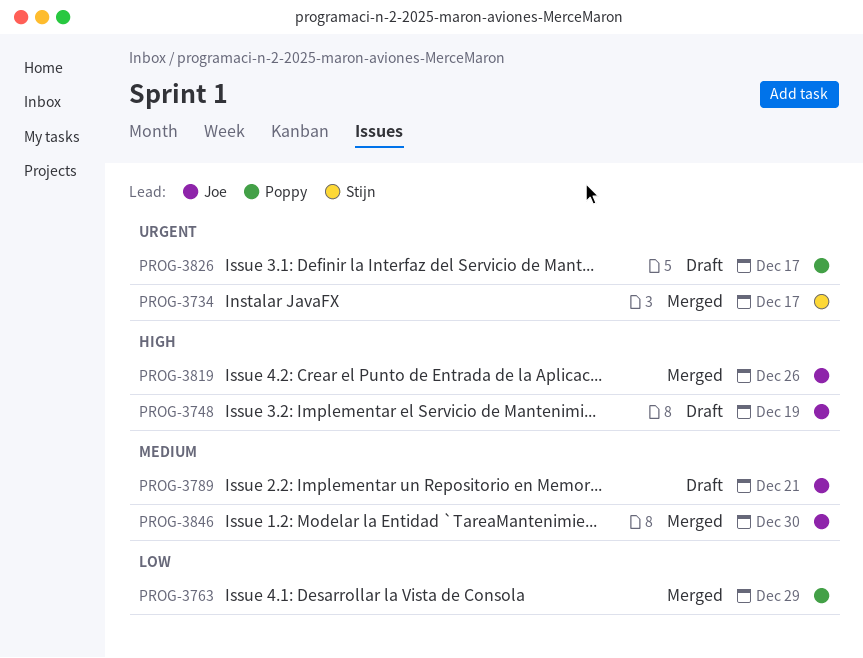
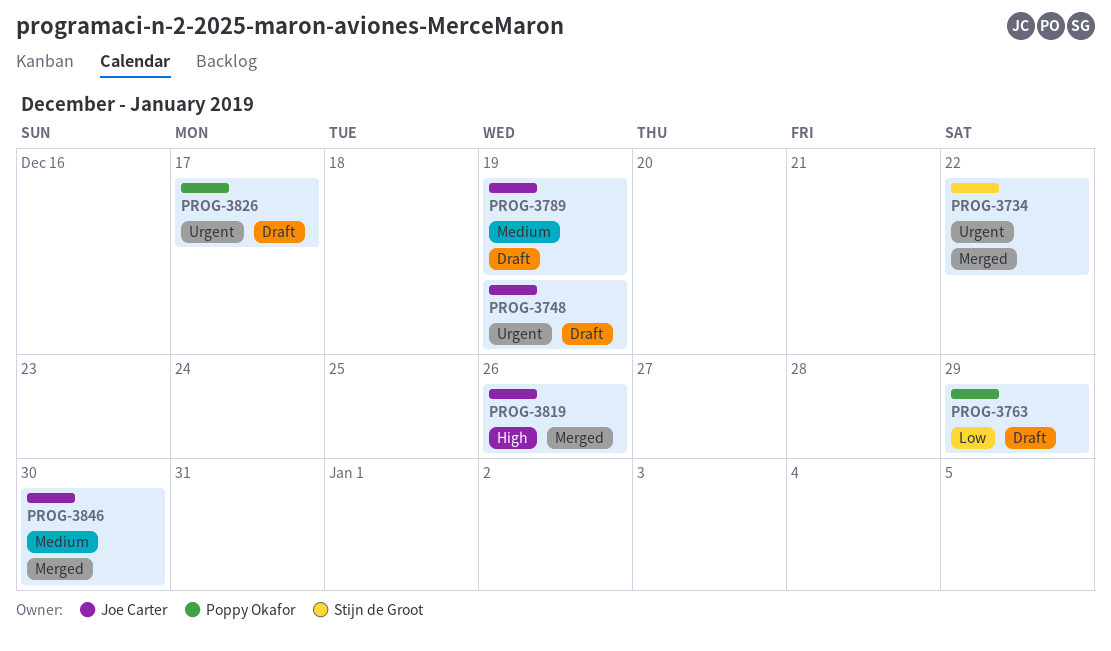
PROG-3734, due: Dec 17 -> Dec 22
PROG-3748, priority: High -> Urgent
PROG-3763, status: Merged -> Draft
PROG-3789, due: Dec 21 -> Dec 19

